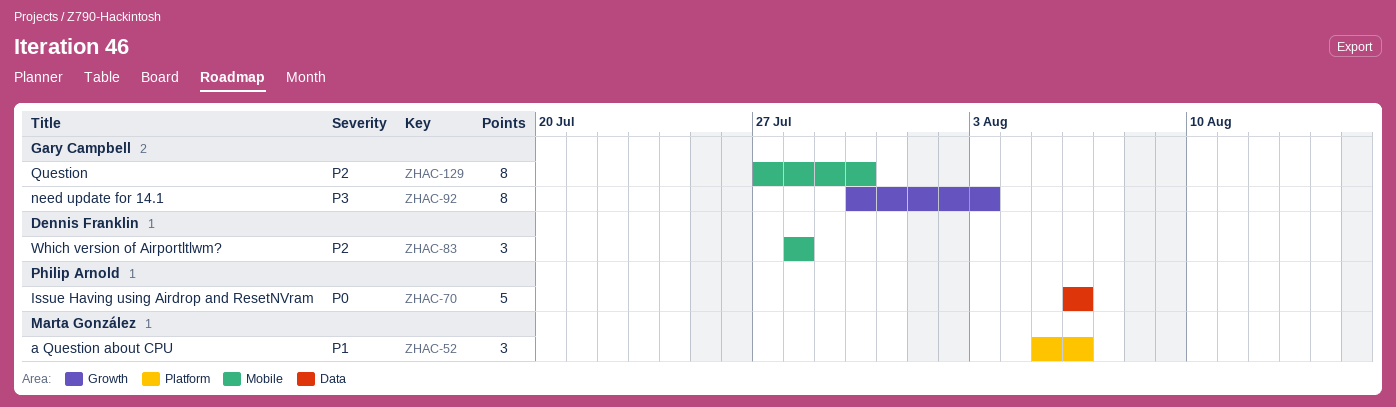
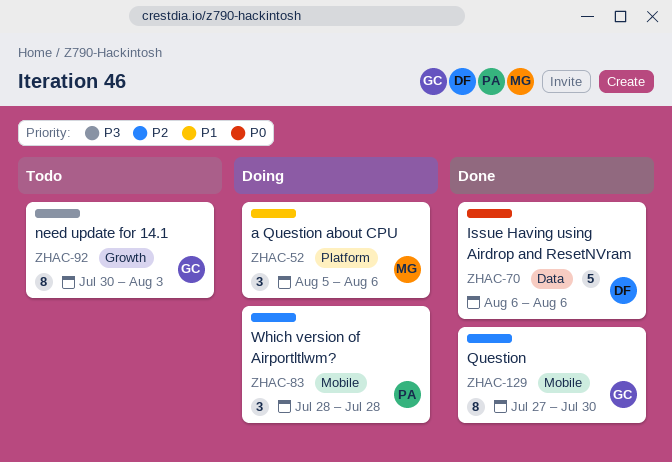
ZHAC-70, owner: Philip Arnold -> Dennis Franklin
ZHAC-83, owner: Dennis Franklin -> Philip Arnold

